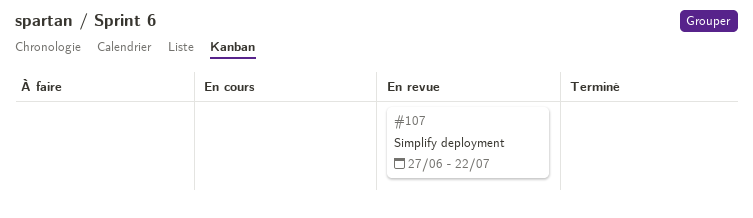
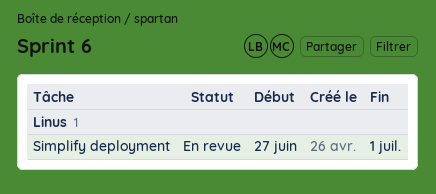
Simplify deployment, due: Jul 22 -> Jul 1

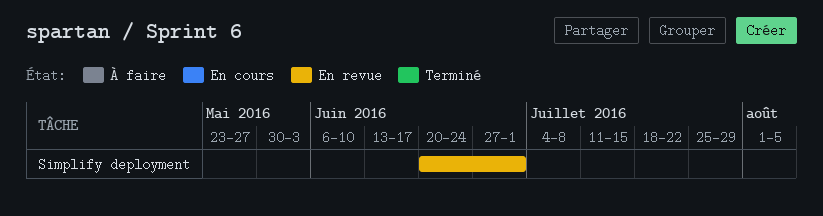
Simplify deployment, start: Jun 27 -> Jun 20

